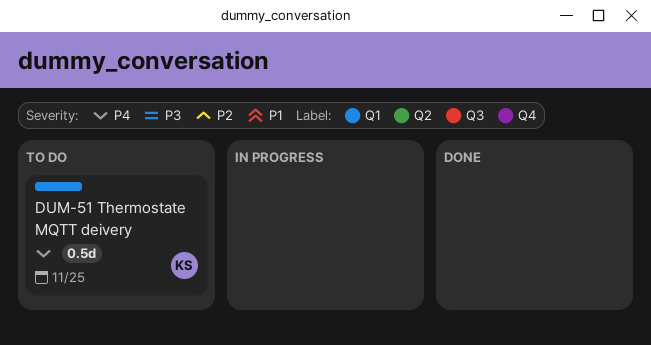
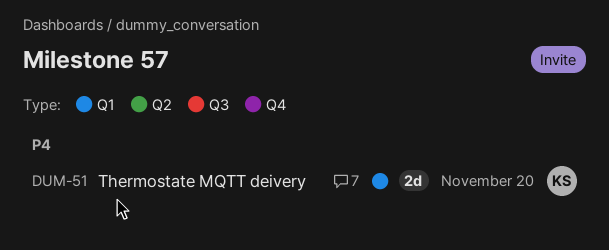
DUM-51, estimate: 0.5d -> 2d
DUM-51, due: Nov 25 -> Nov 20

